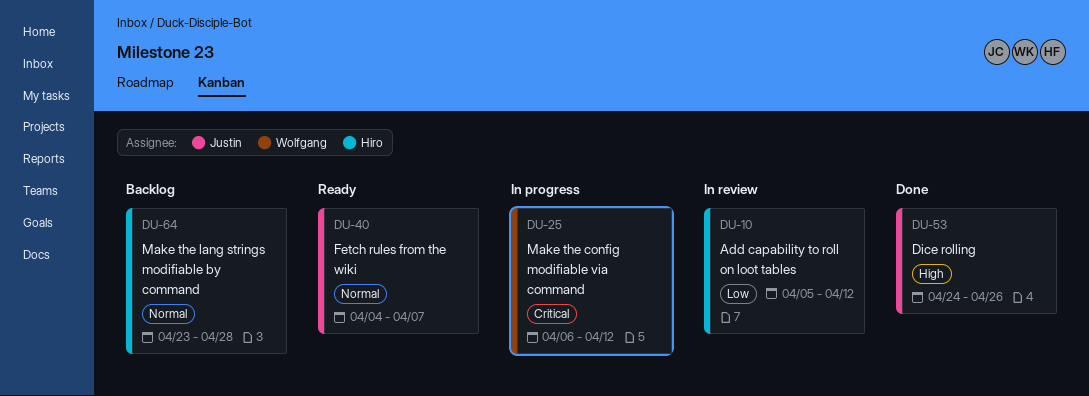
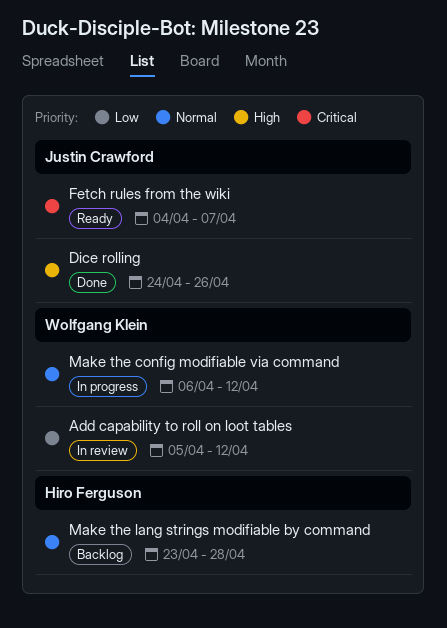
Add capability to roll on loot tables, owner: Hiro Ferguson -> Wolfgang Klein
Fetch rules from the wiki, priority: Normal -> Critical
Make the config modifiable via command, priority: Critical -> Normal

